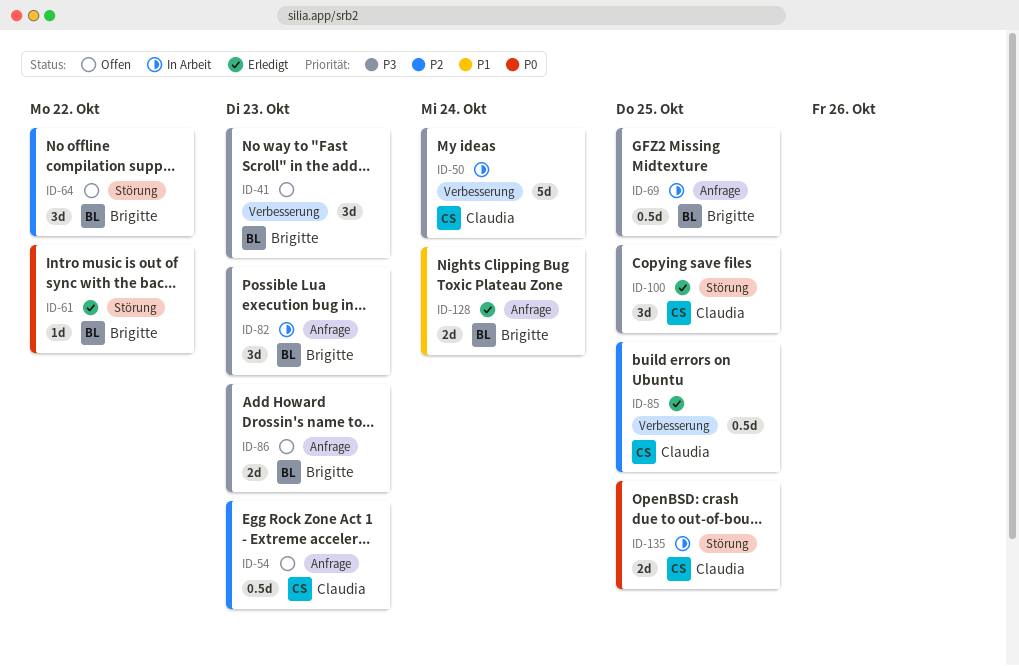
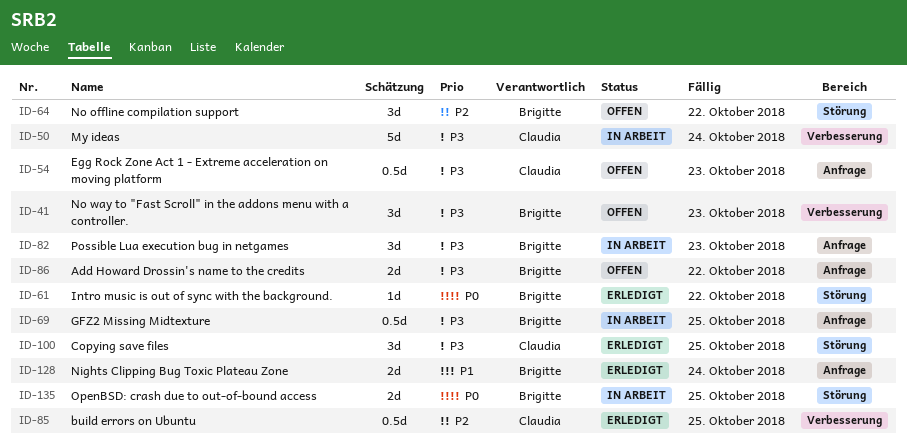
ID-54, priority: P2 -> P3
ID-86, due: Oct 23 -> Oct 22
ID-135, owner: Claudia -> Brigitte

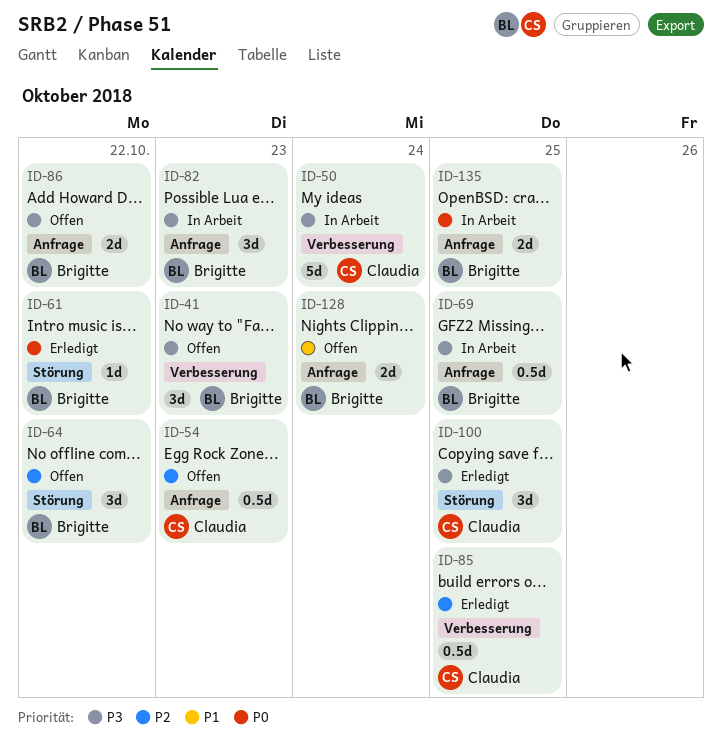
ID-54, priority: P3 -> P2
ID-128, status: Erledigt -> Offen
ID-135, label: Störung -> Anfrage

